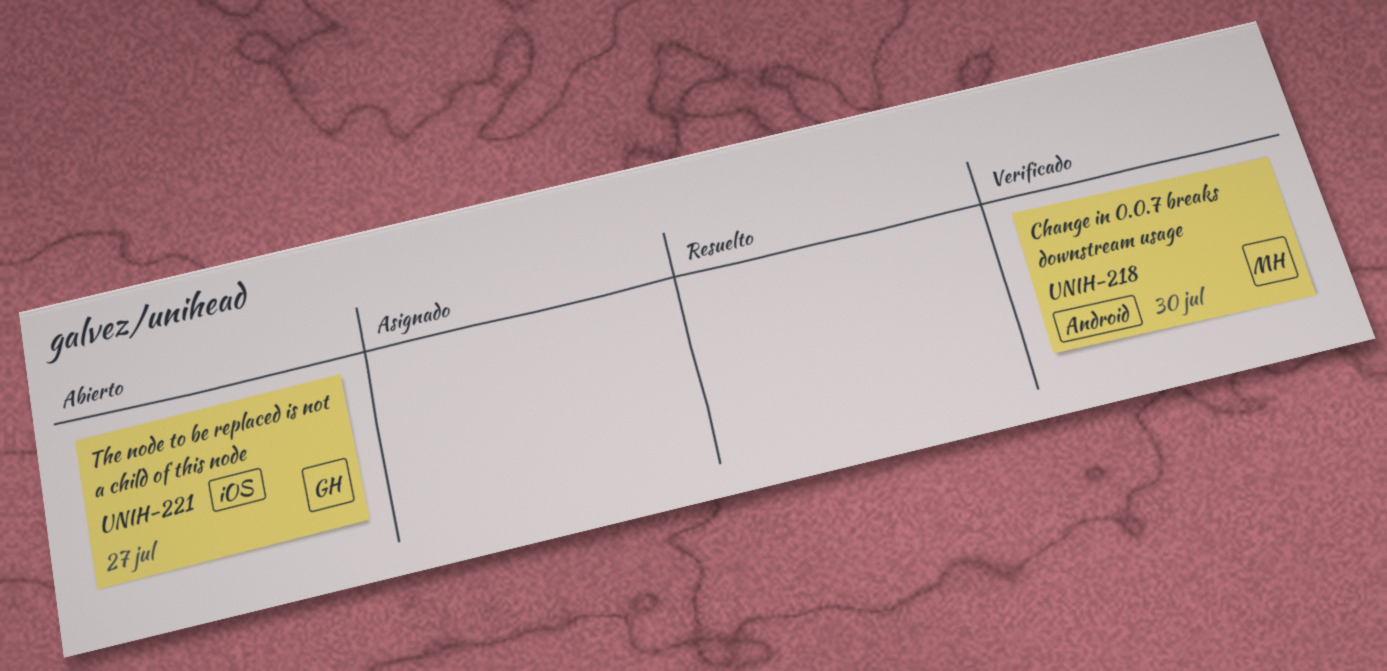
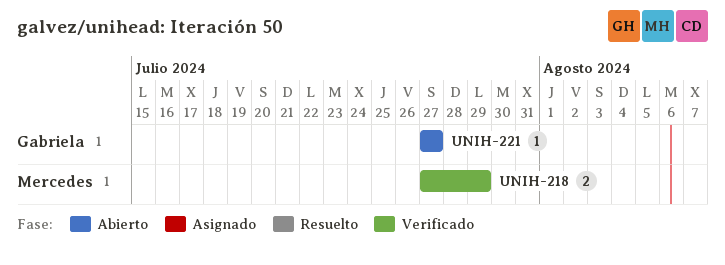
UNIH-218, due: Jul 30 -> Jul 29

